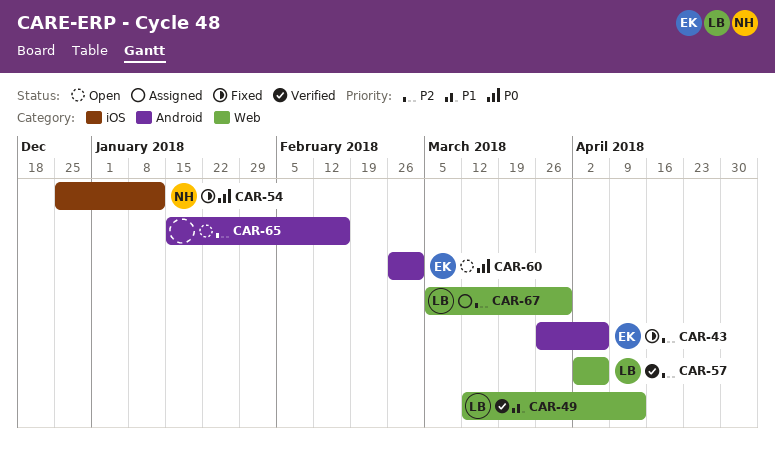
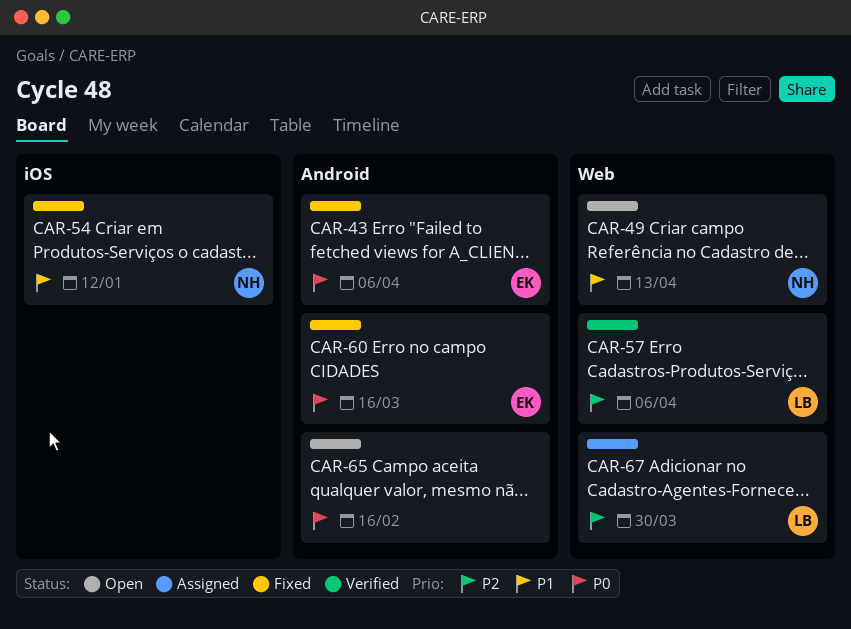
CAR-43, priority: P2 -> P0
CAR-49, status: Verified -> Open
CAR-49, owner: LB -> NH
CAR-54, priority: P0 -> P1
CAR-60, status: Open -> Fixed
CAR-60, due: Mar 2 -> Mar 16
CAR-65, priority: P2 -> P0

